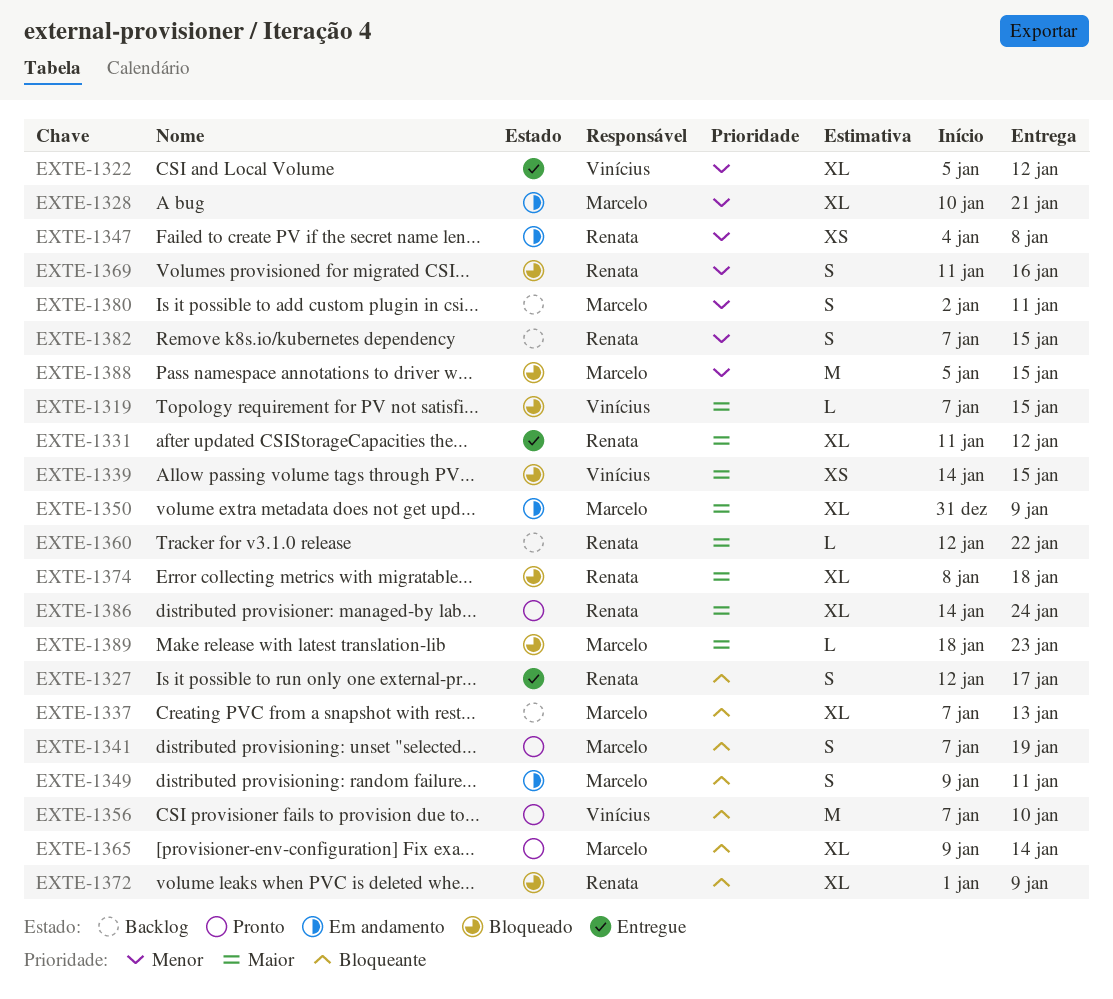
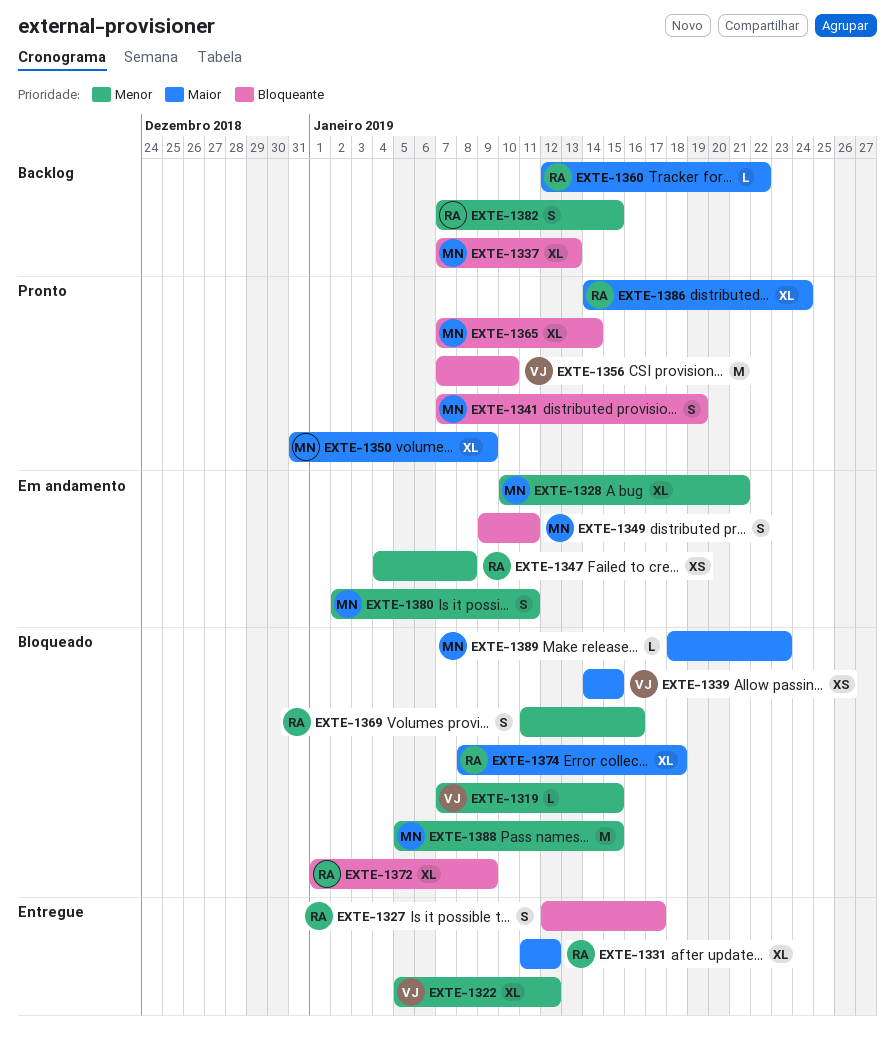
EXTE-1319, priority: Maior -> Menor
EXTE-1350, status: Em andamento -> Pronto
EXTE-1365, start: Jan 9 -> Jan 7
EXTE-1380, status: Backlog -> Em andamento

